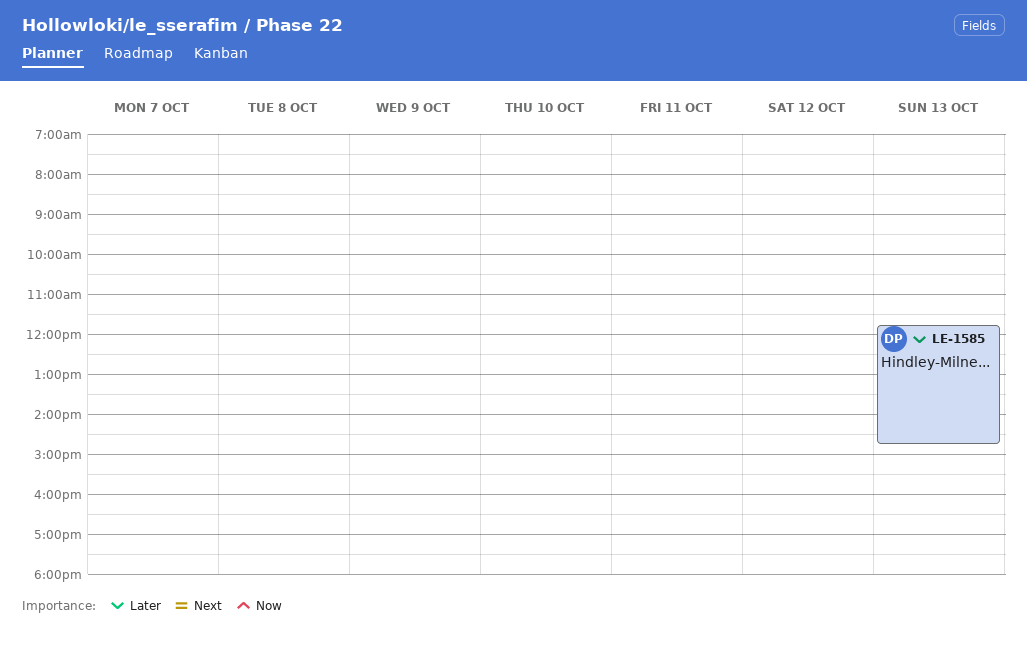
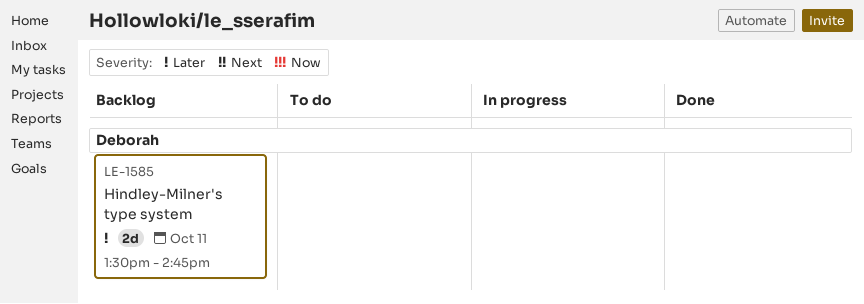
LE-1585, day: Oct 13 -> Oct 11
LE-1585, begins: 11:45 -> 13:30

